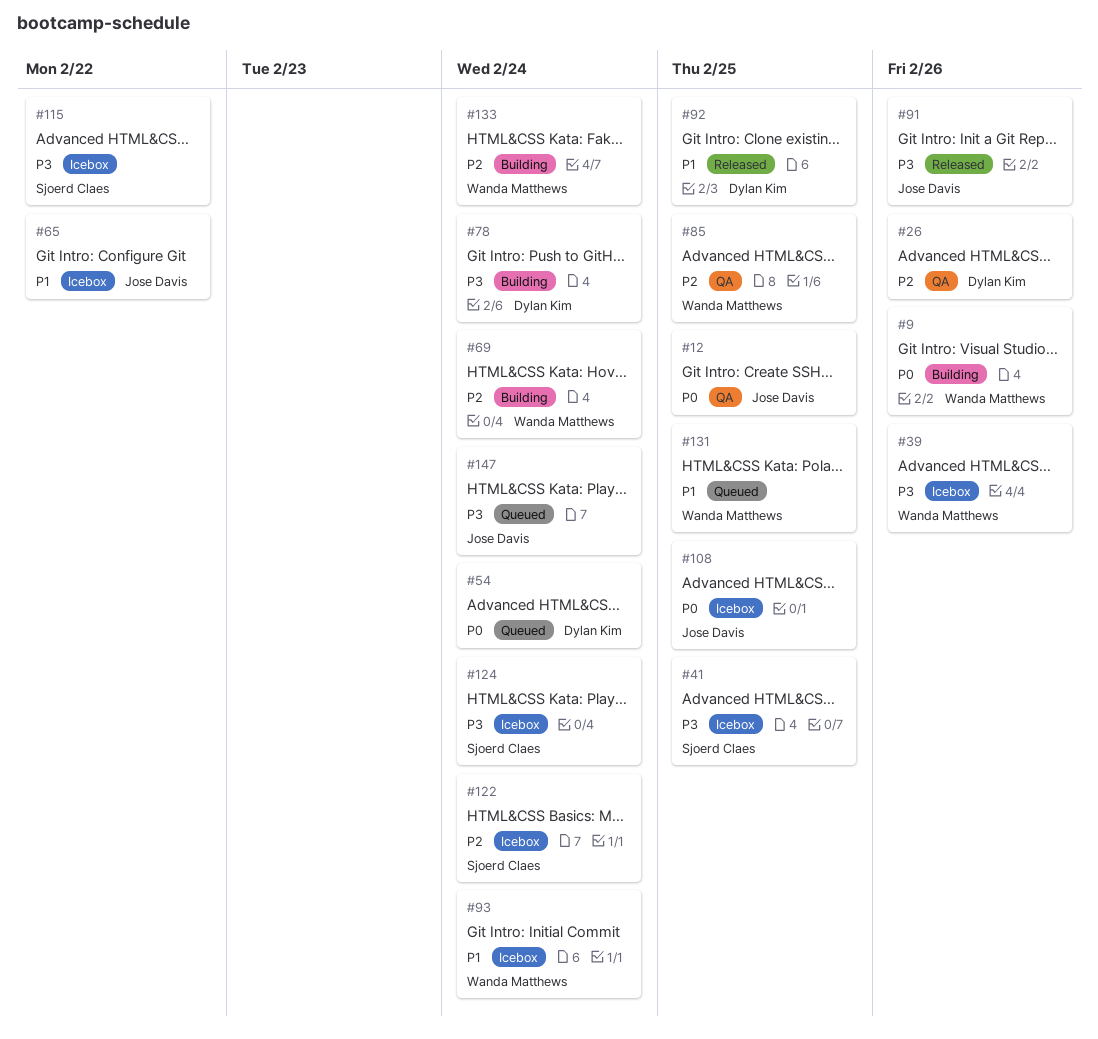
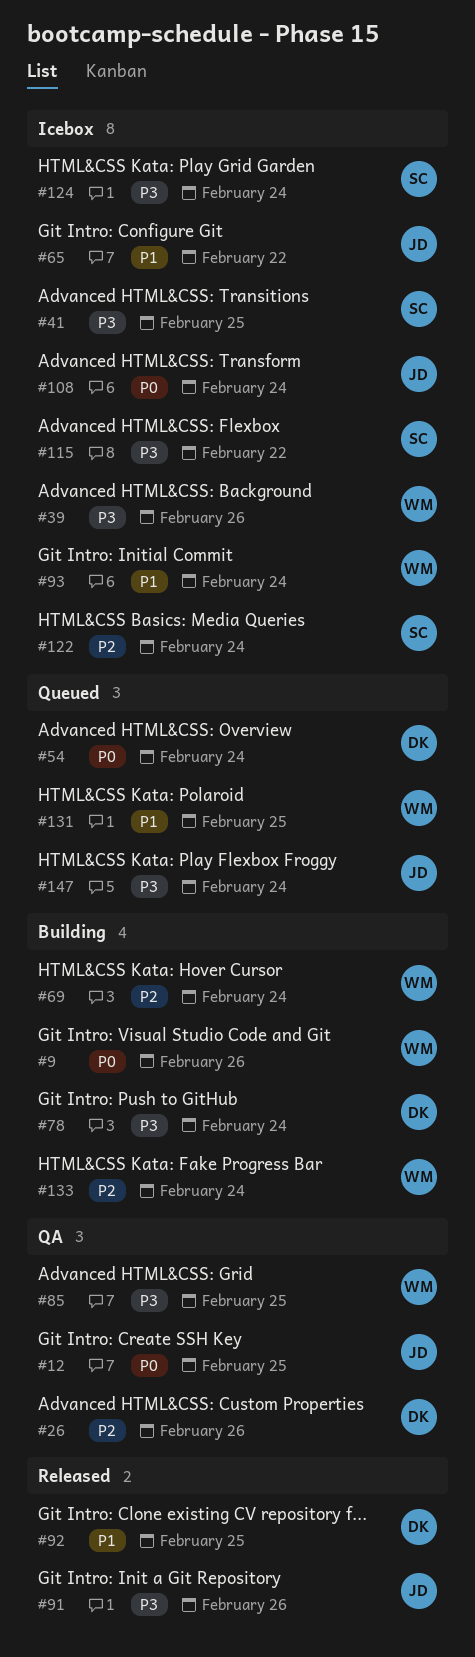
#85, priority: P2 -> P3
#108, due: Feb 25 -> Feb 24

